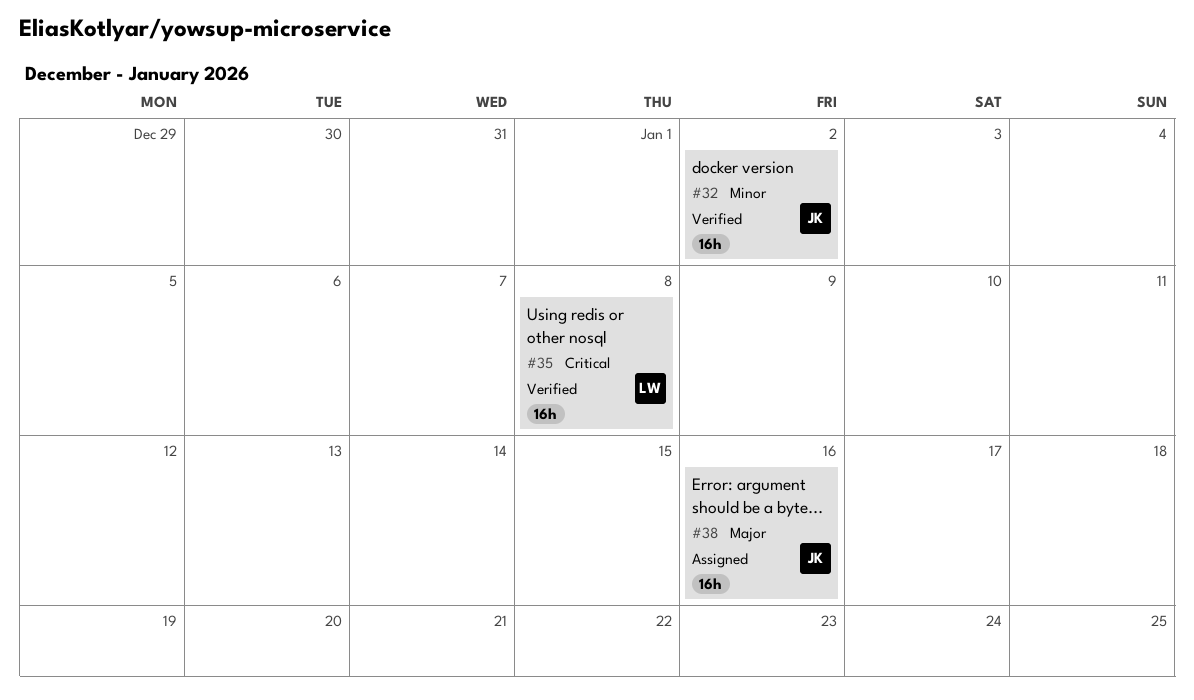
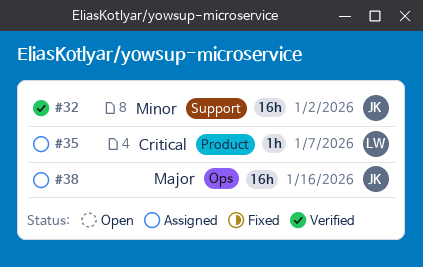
#35, status: Verified -> Assigned
#35, estimate: 16h -> 1h
#35, due: Jan 8 -> Jan 7

